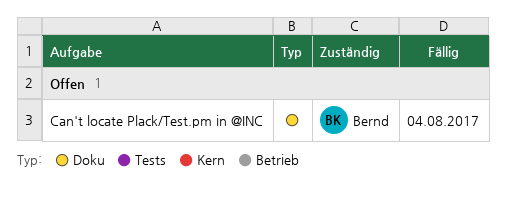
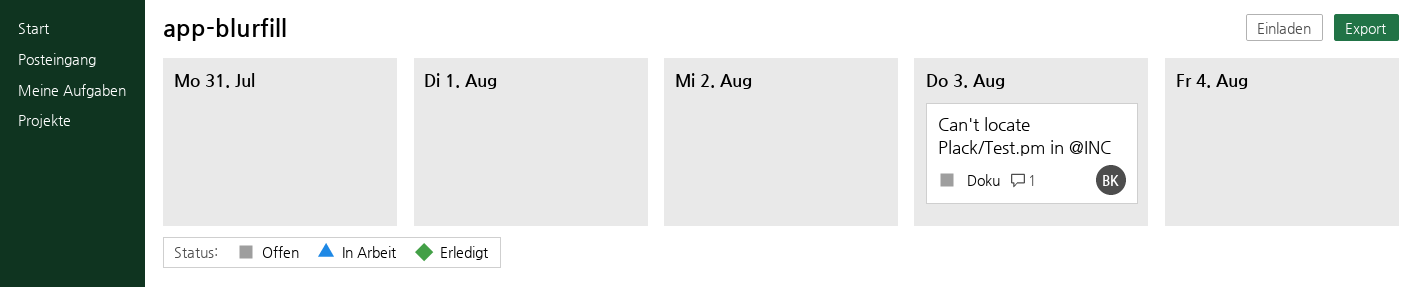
Can't locate Plack/Test.pm in @INC, due: Aug 4 -> Aug 3

